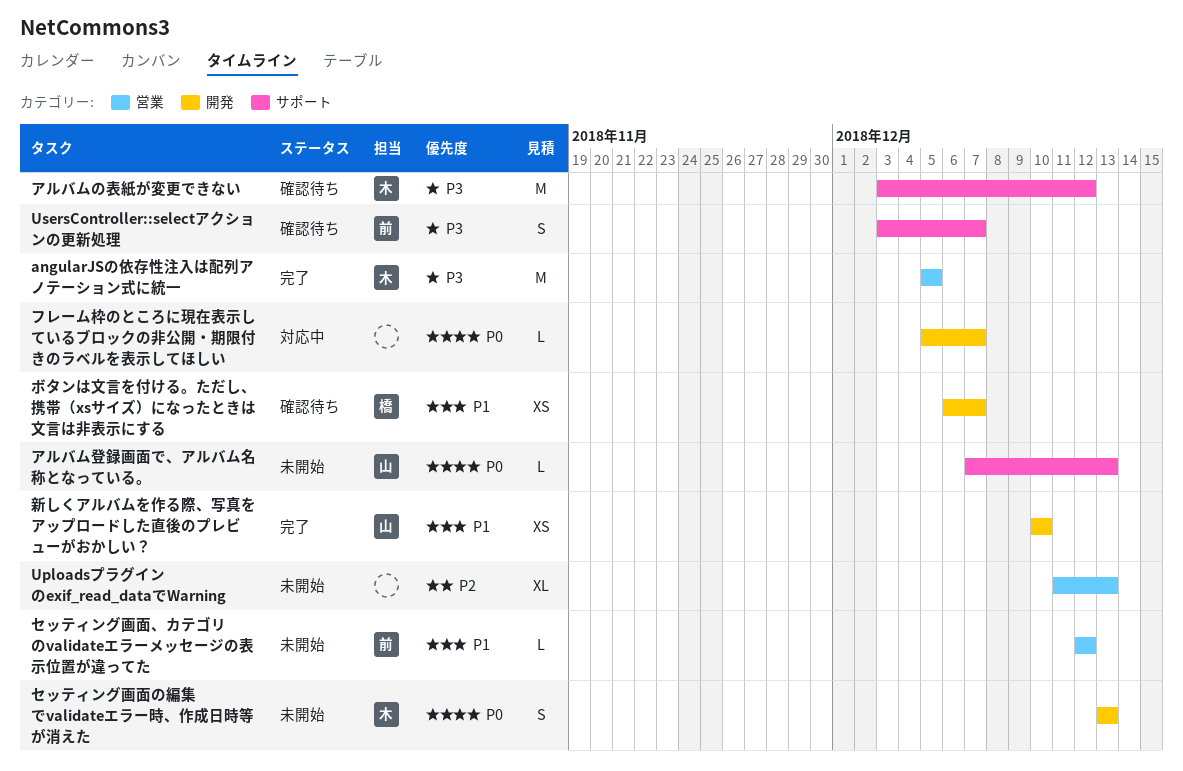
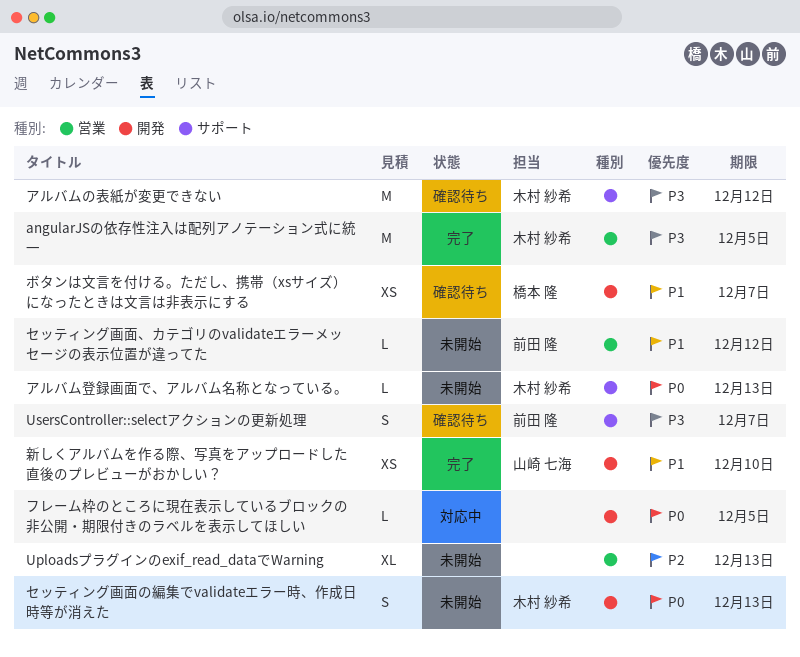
アルバム登録画面で、アルバム名称となっている。, owner: 山崎 七海 -> 木村 紗希
フレーム枠のところに現在表示しているブロックの非公開・期限付きのラベルを表示してほしい, due: Dec 7 -> Dec 5

